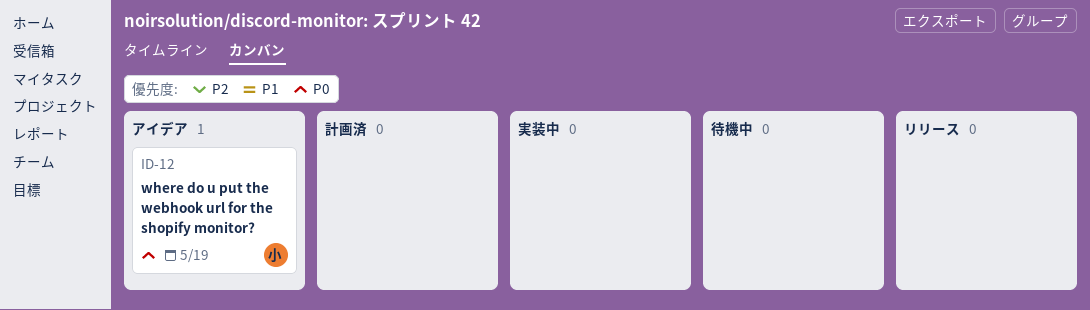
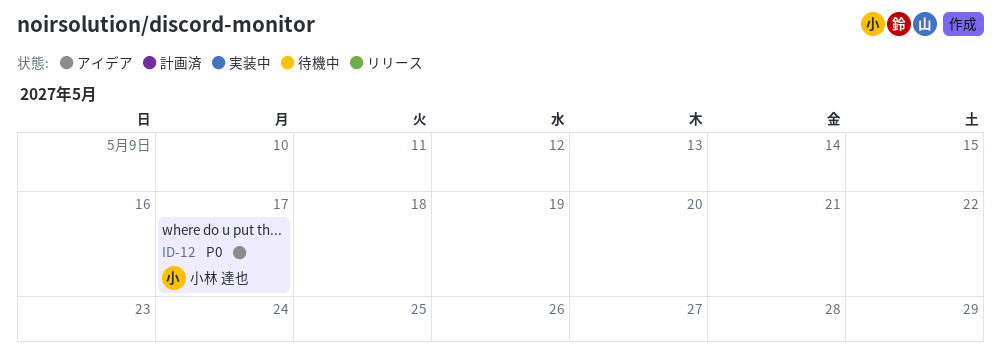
ID-12, due: May 19 -> May 17

